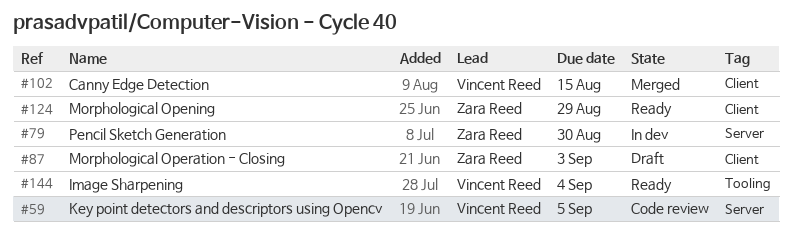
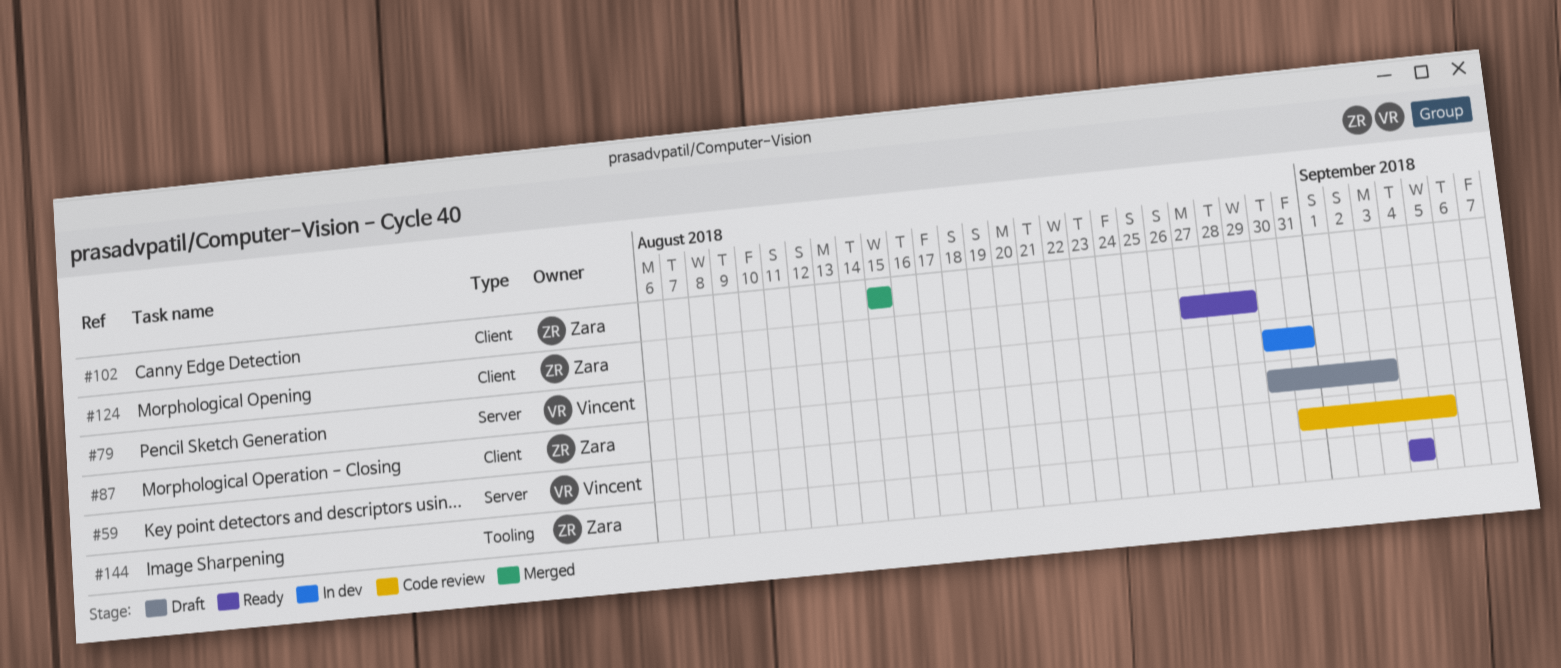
#79, owner: Zara Reed -> Vincent Reed
#79, due: Aug 30 -> Aug 31
#102, owner: Vincent Reed -> Zara Reed
#144, owner: Vincent Reed -> Zara Reed

